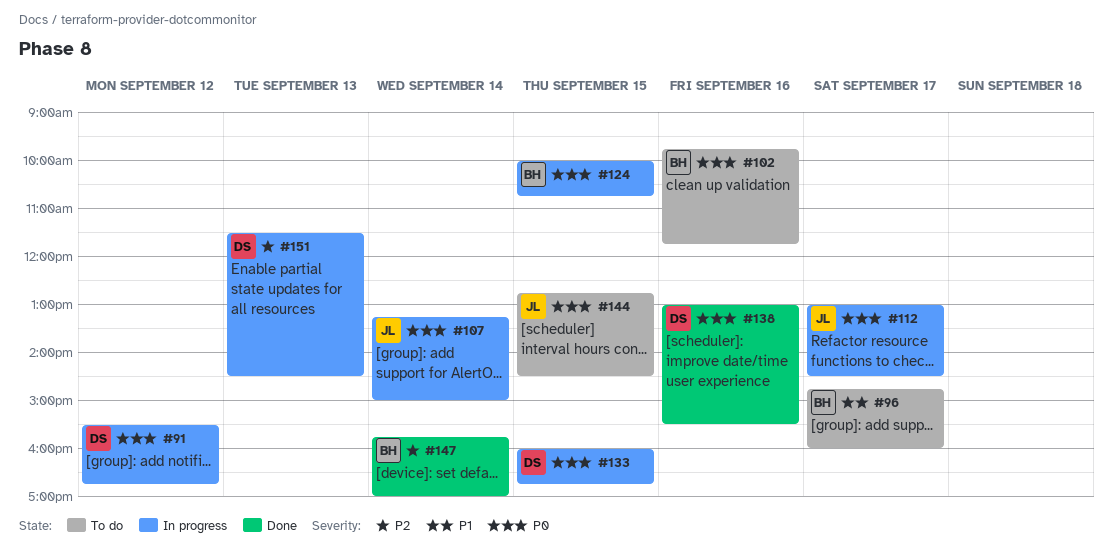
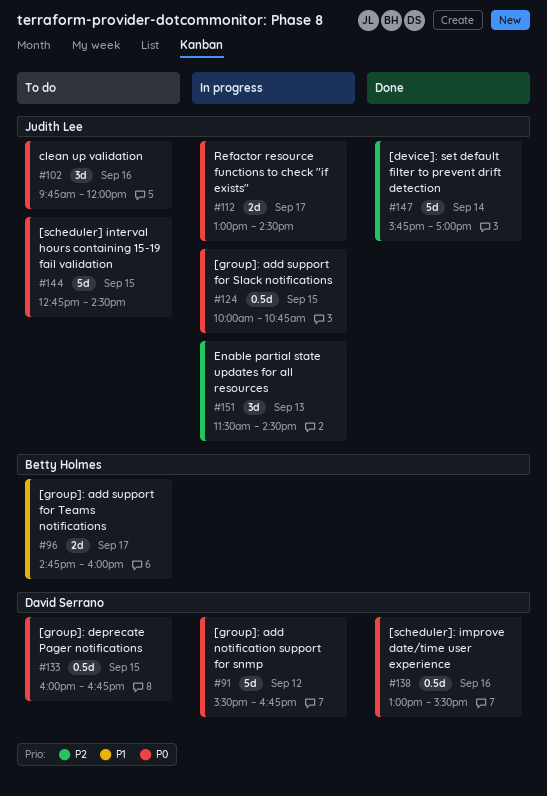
#102, owner: Betty Holmes -> Judith Lee
#102, ends: 11:45 -> 12:00
#107: present -> none
#124, owner: Betty Holmes -> Judith Lee
#133, status: In progress -> To do
#147, owner: Betty Holmes -> Judith Lee
#151, owner: David Serrano -> Judith Lee

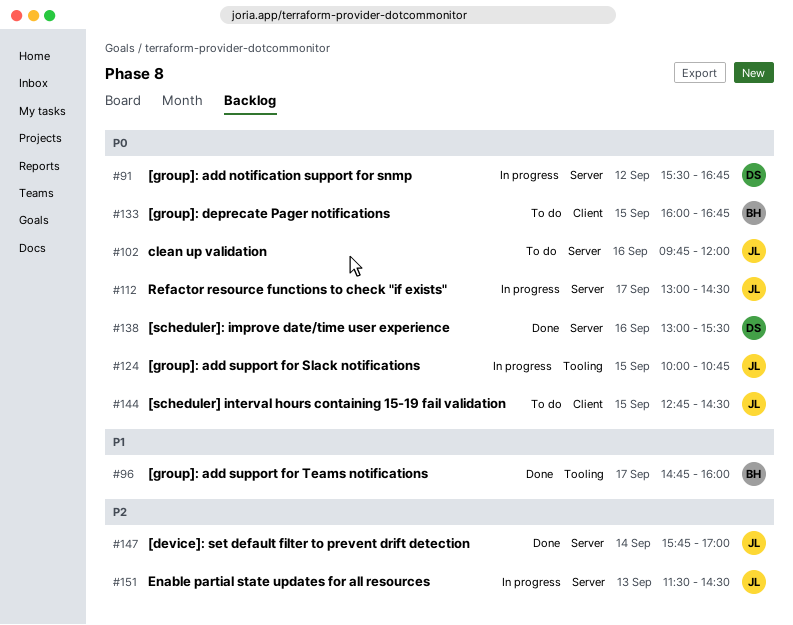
#96, status: To do -> Done
#133, owner: David Serrano -> Betty Holmes

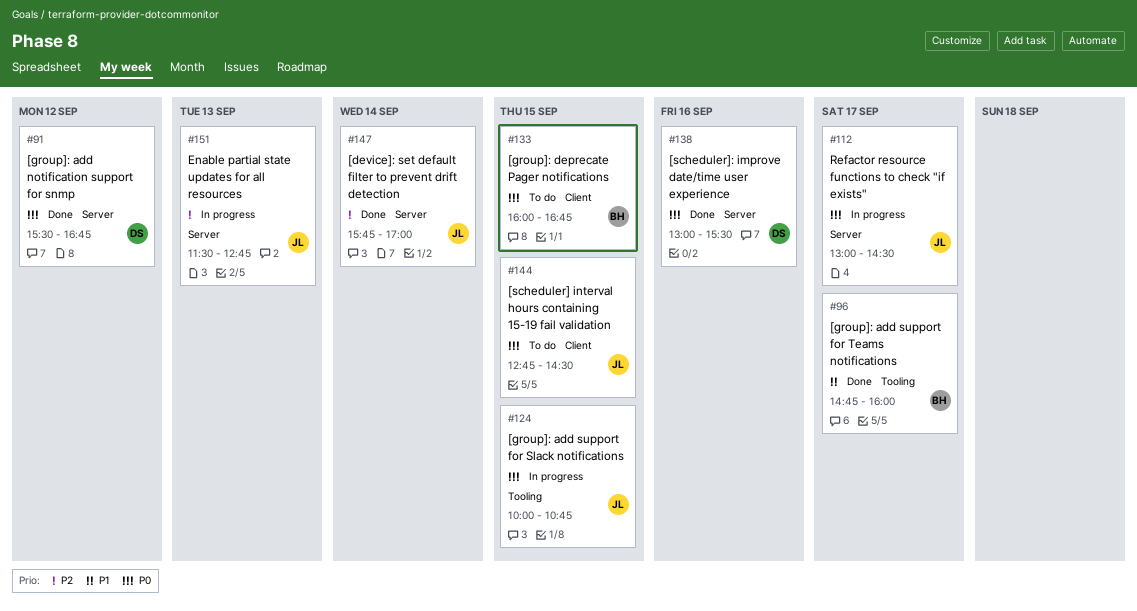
#91, status: In progress -> Done
#102: present -> none
#151, ends: 14:30 -> 12:45

